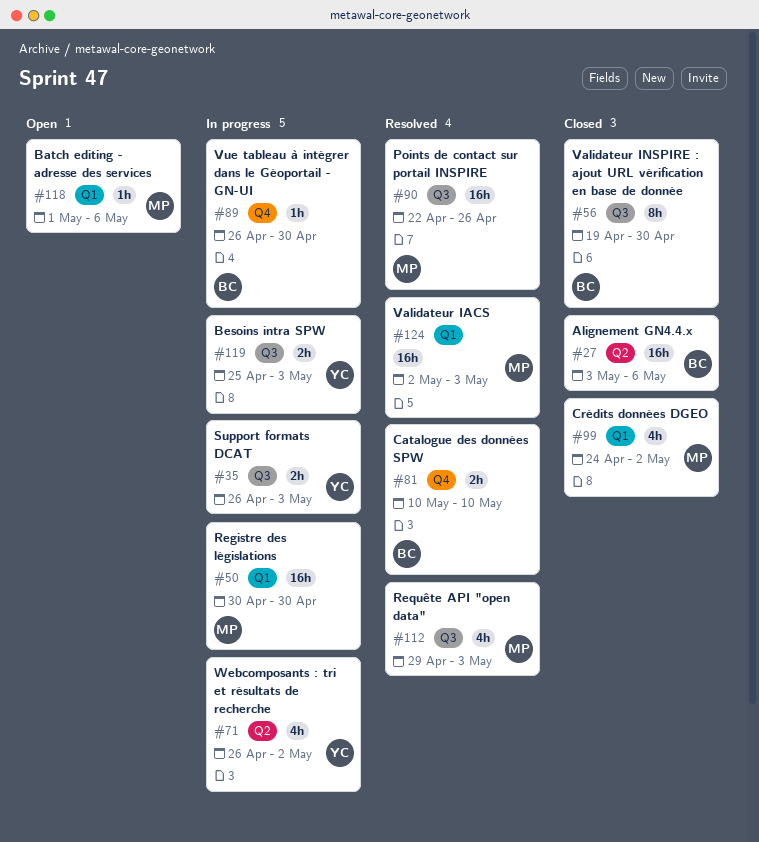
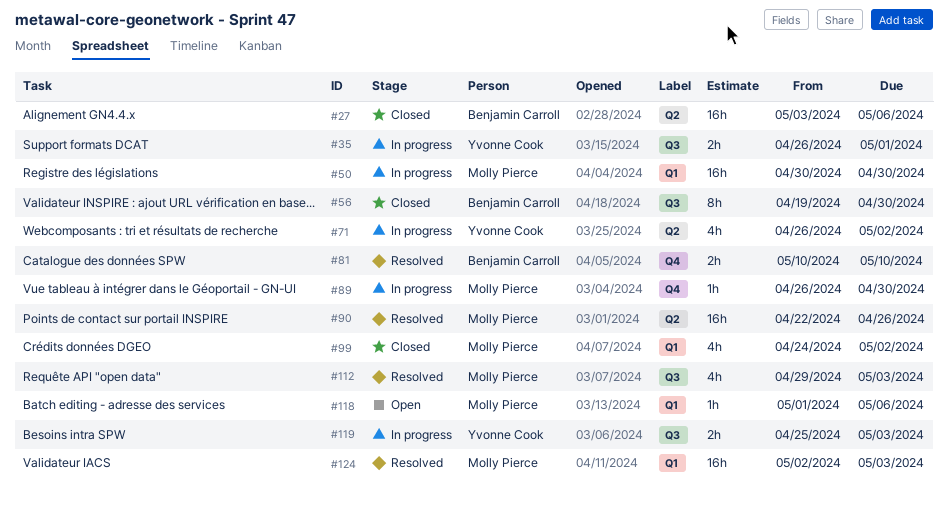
#35, due: May 3 -> May 1
#89, owner: Benjamin Carroll -> Molly Pierce
#90, label: Q3 -> Q2

